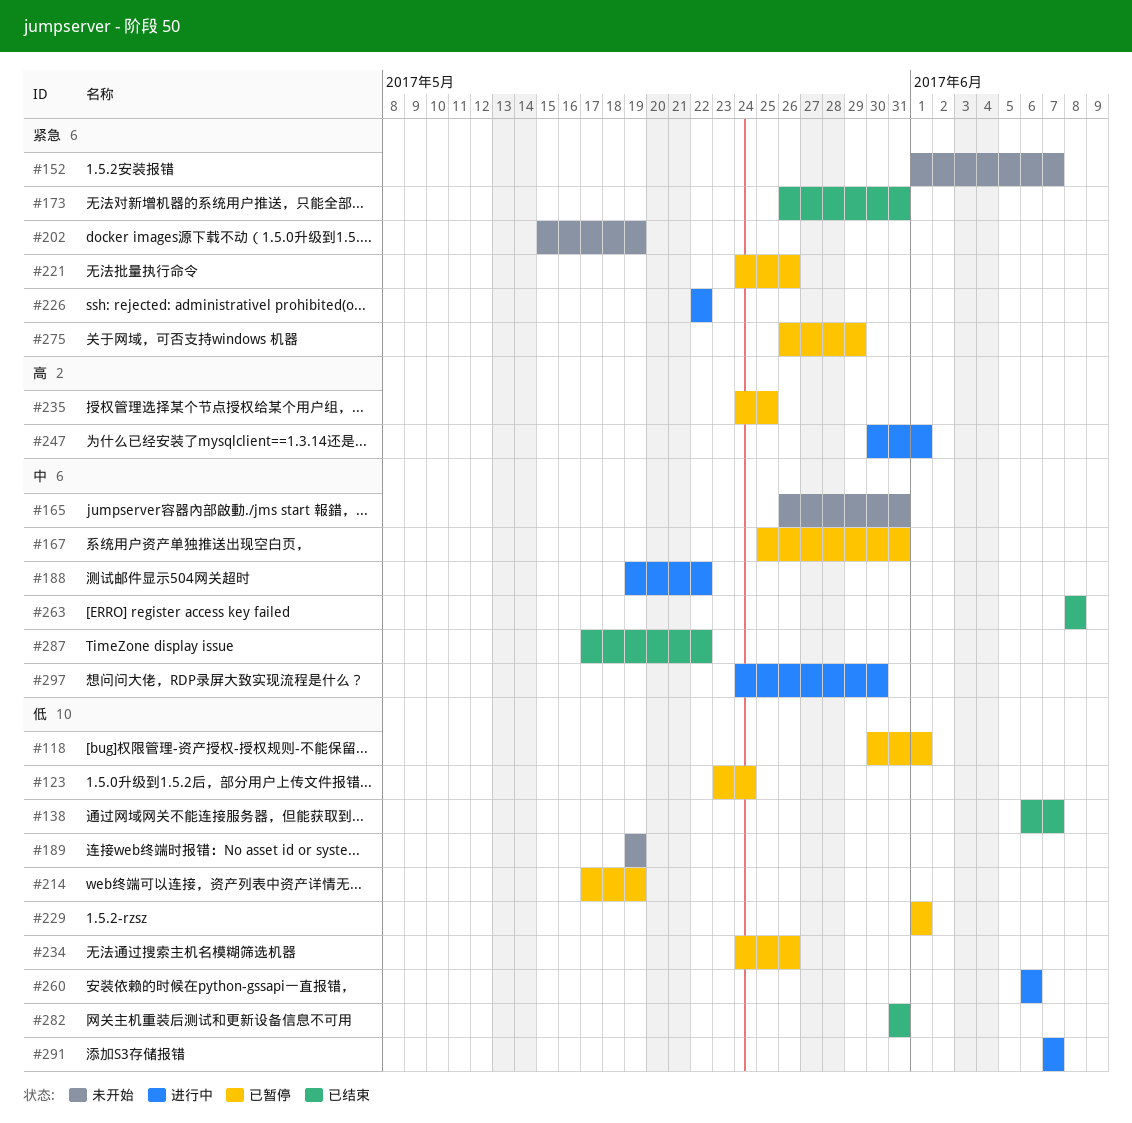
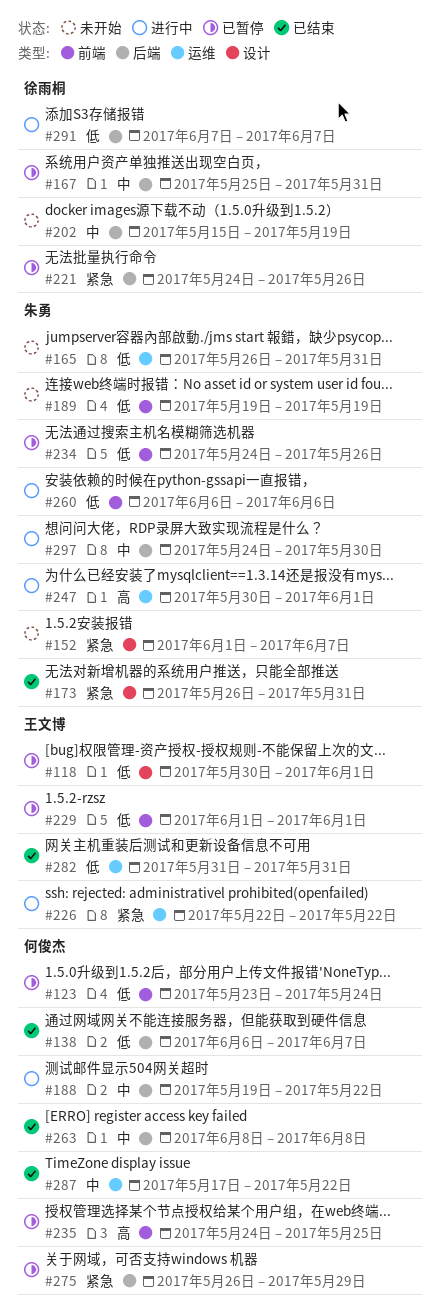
#165, priority: 中 -> 低
#202, priority: 紧急 -> 中
#214: present -> none

